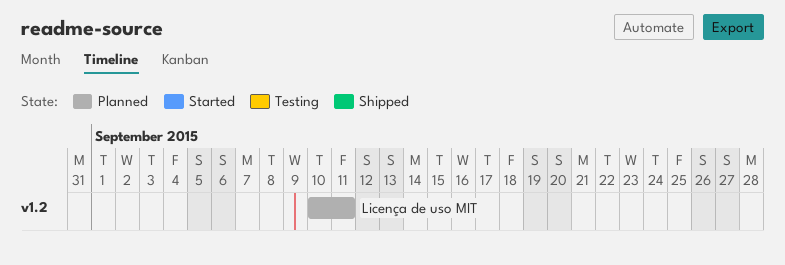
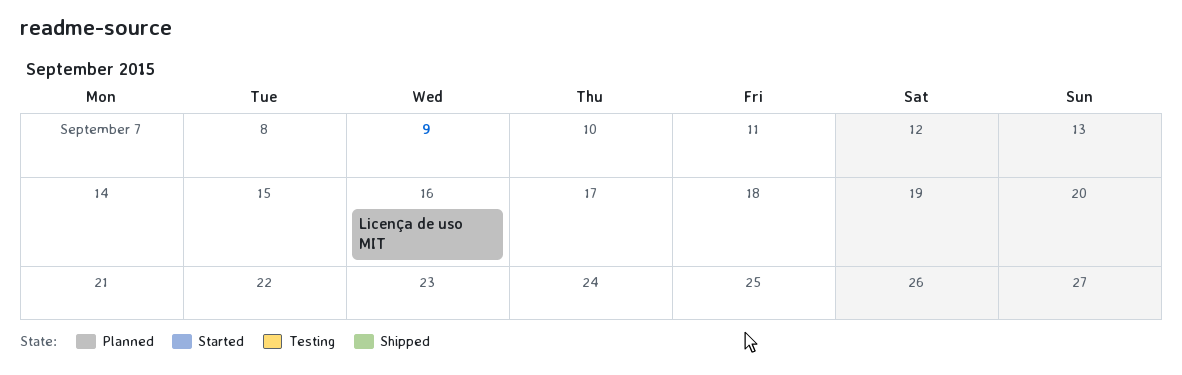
Licença de uso MIT, due: Sep 11 -> Sep 16

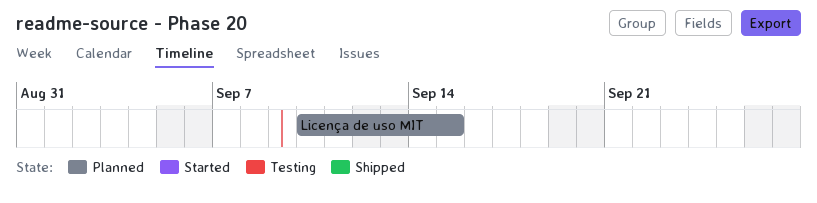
Licença de uso MIT, due: Sep 16 -> Sep 15

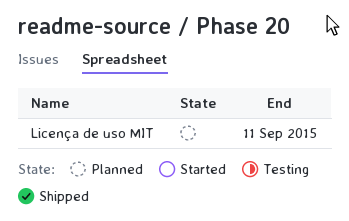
Licença de uso MIT, due: Sep 15 -> Sep 11

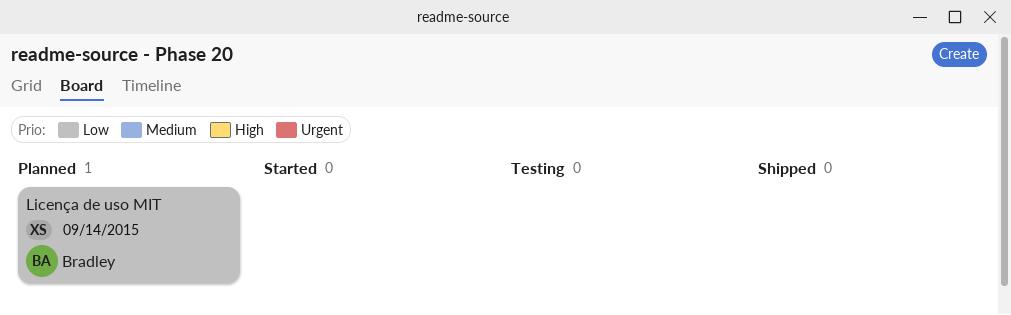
Licença de uso MIT, due: Sep 11 -> Sep 14

